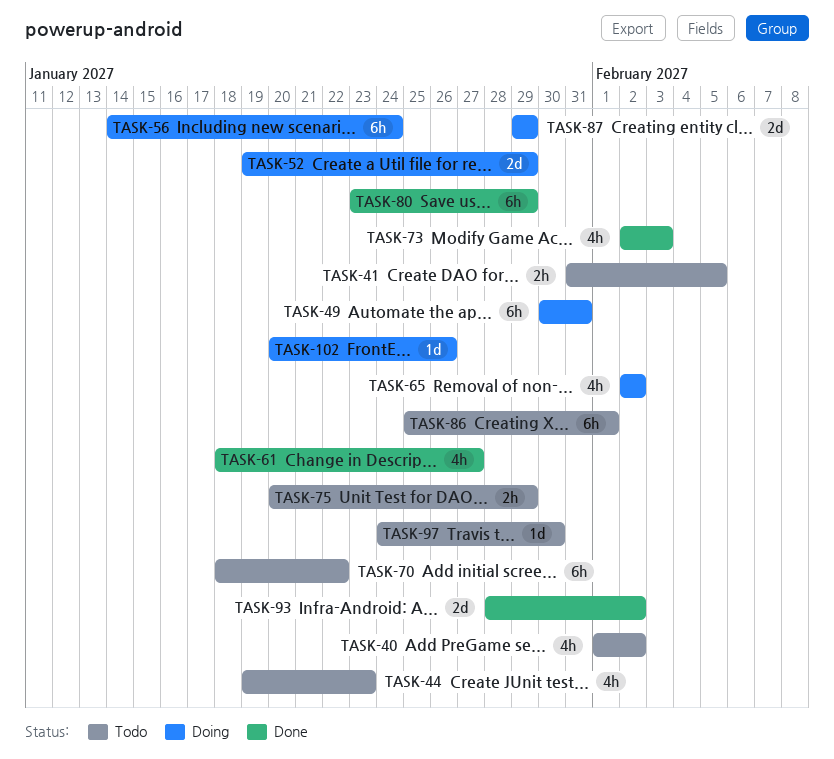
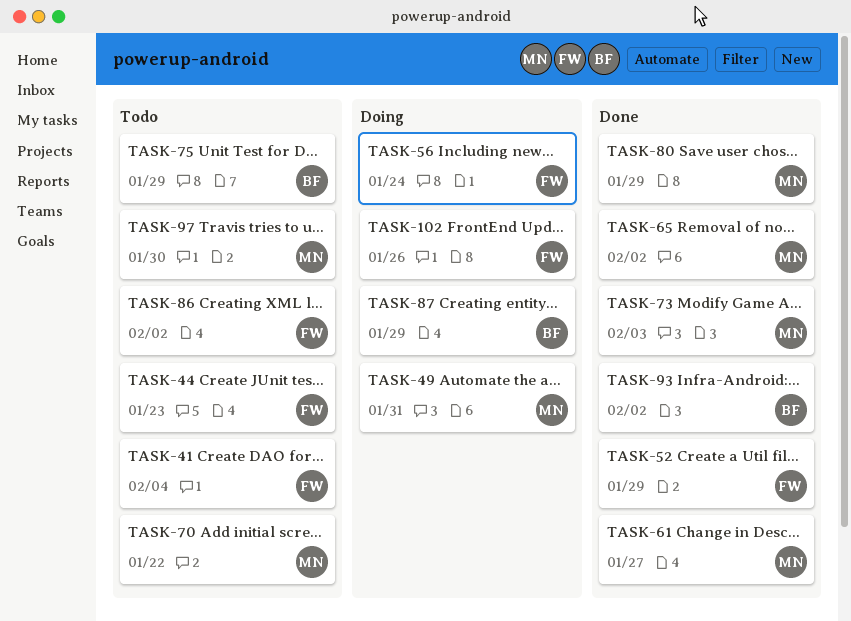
TASK-40: present -> none
TASK-41, due: Feb 5 -> Feb 4
TASK-52, status: Doing -> Done
TASK-65, status: Doing -> Done
TASK-86, due: Feb 1 -> Feb 2

